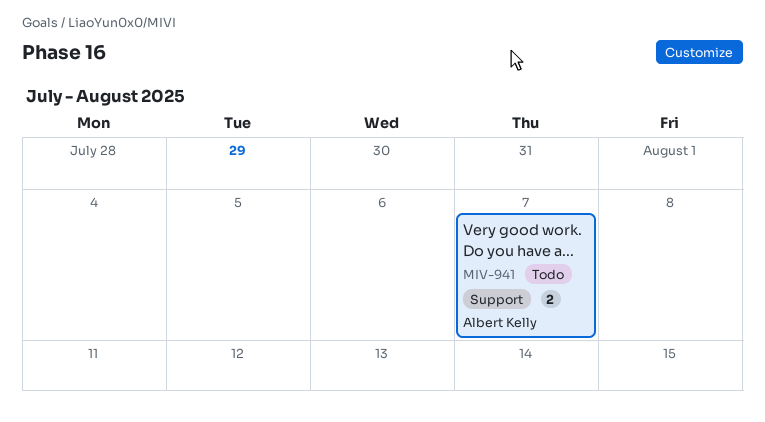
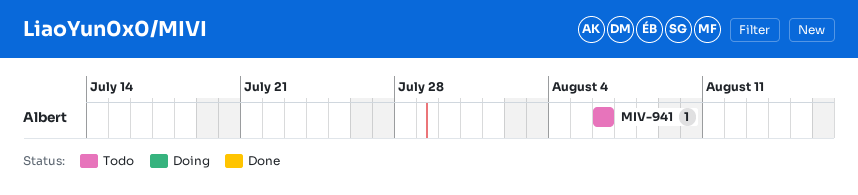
MIV-941, estimate: 2 -> 1
MIV-941, due: Aug 7 -> Aug 6

